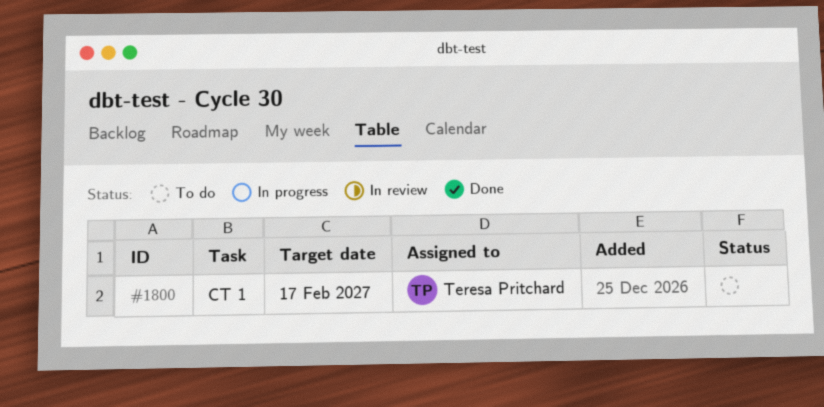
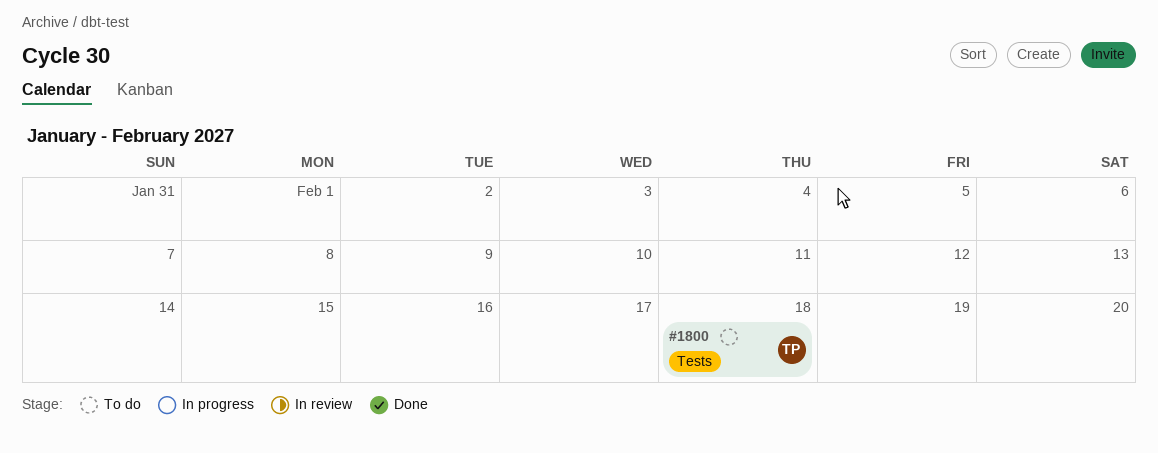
#1800, due: Feb 17 -> Feb 18

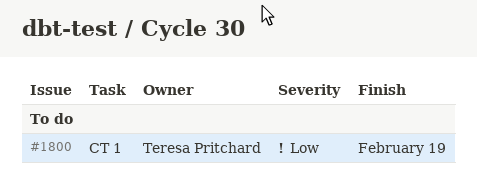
#1800, due: Feb 18 -> Feb 19

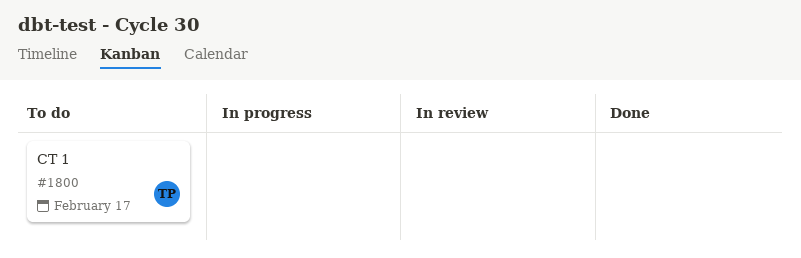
#1800, due: Feb 19 -> Feb 17

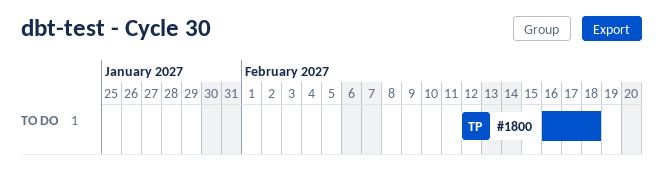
#1800, due: Feb 17 -> Feb 18

